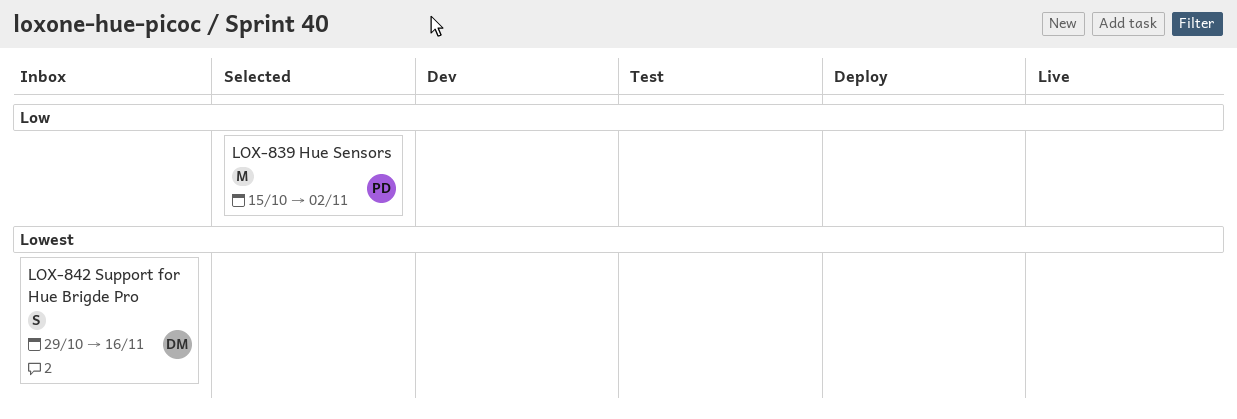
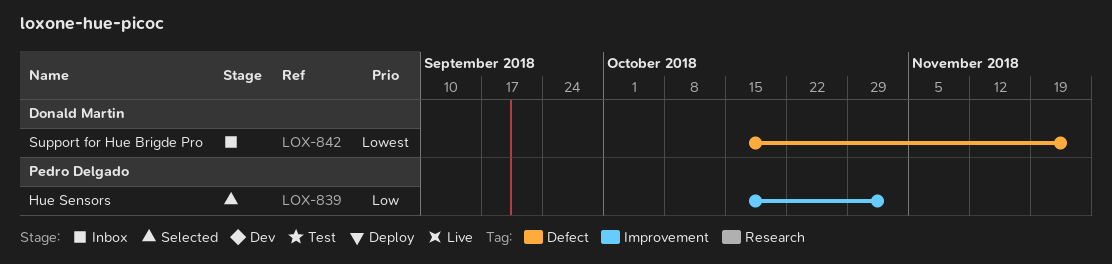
LOX-842, start: Oct 29 -> Oct 15
LOX-842, due: Nov 16 -> Nov 23

